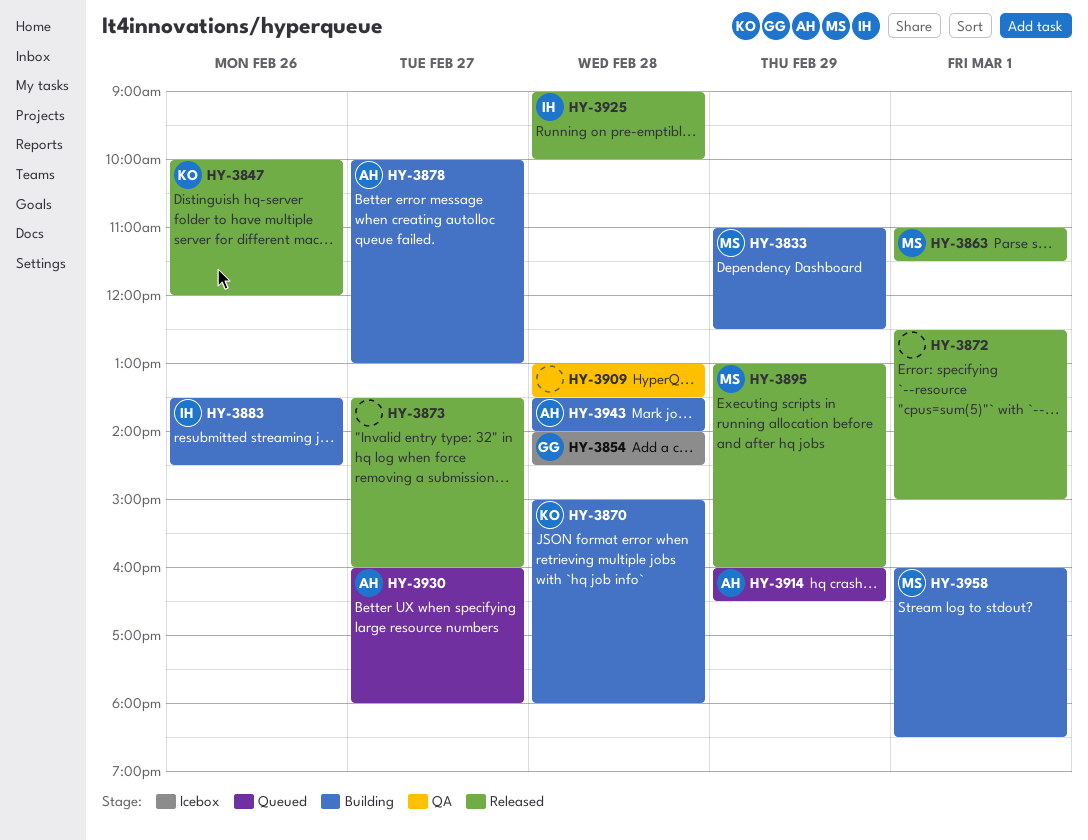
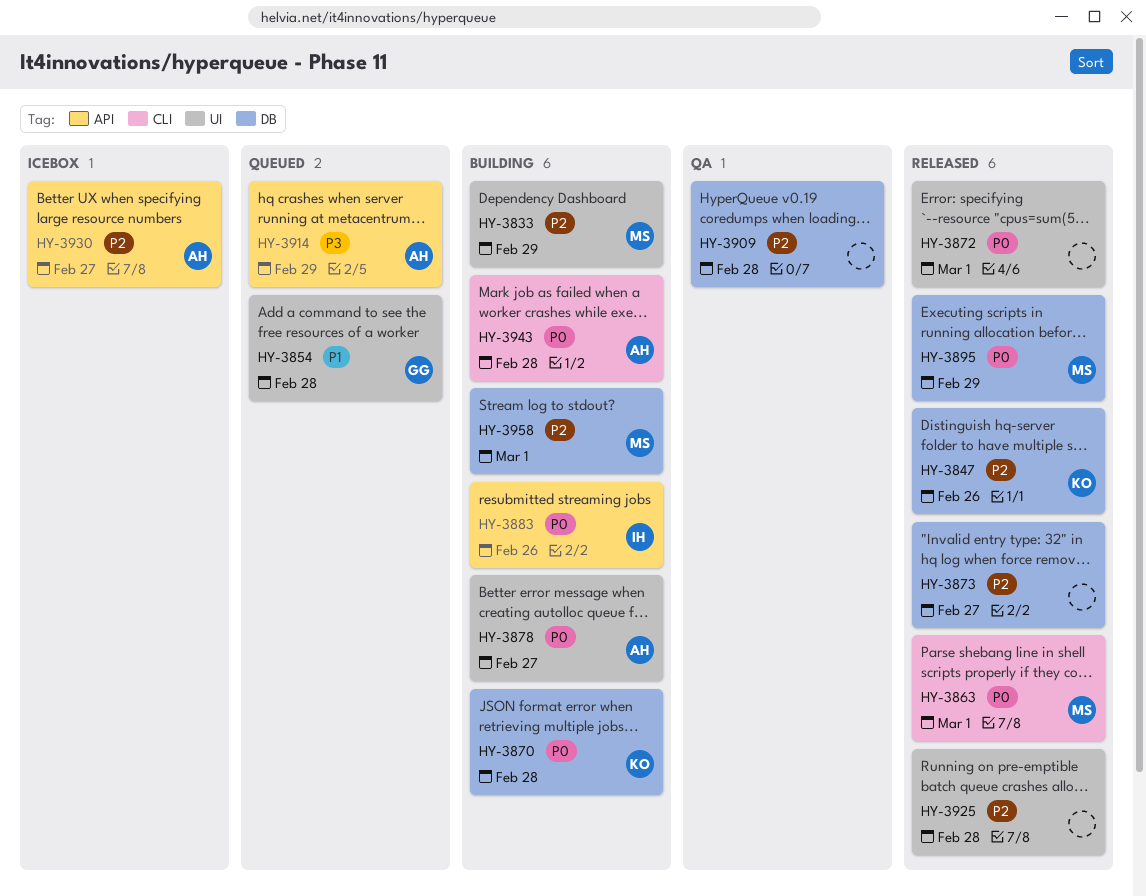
HY-3854, status: Icebox -> Queued
HY-3925, owner: IH -> none
HY-3930, status: Queued -> Icebox

